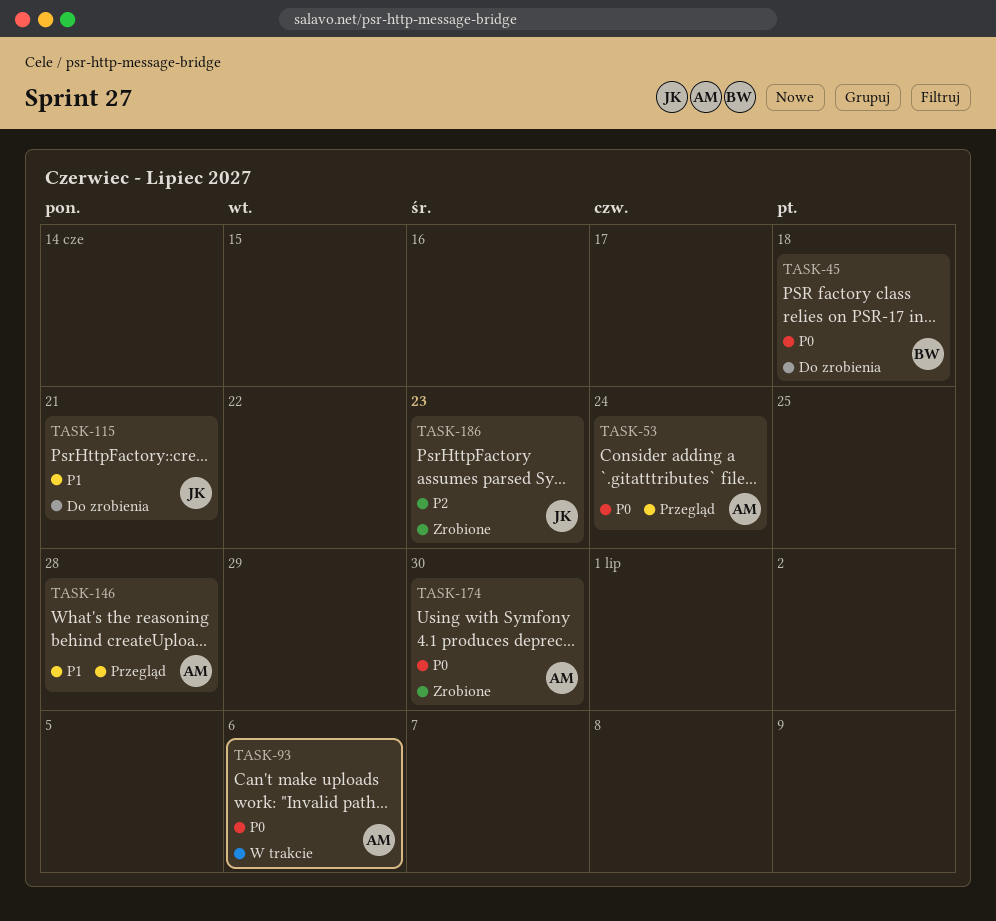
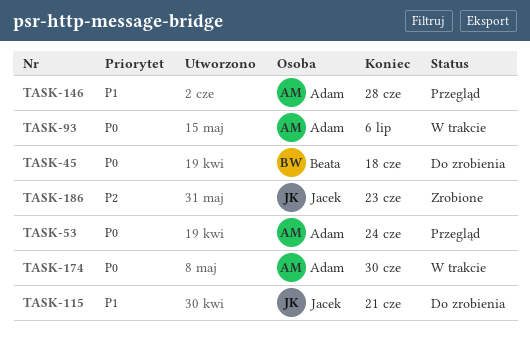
TASK-174, status: Zrobione -> W trakcie

